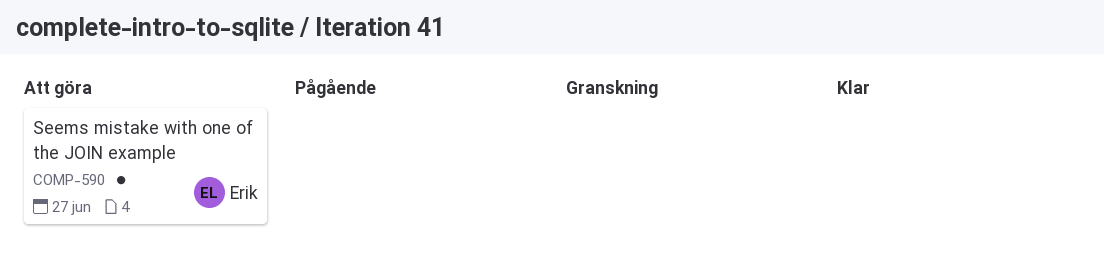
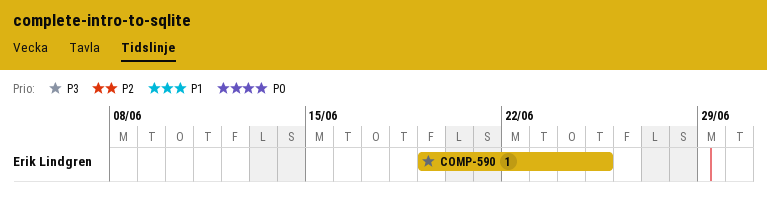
COMP-590, due: Jun 27 -> Jun 25

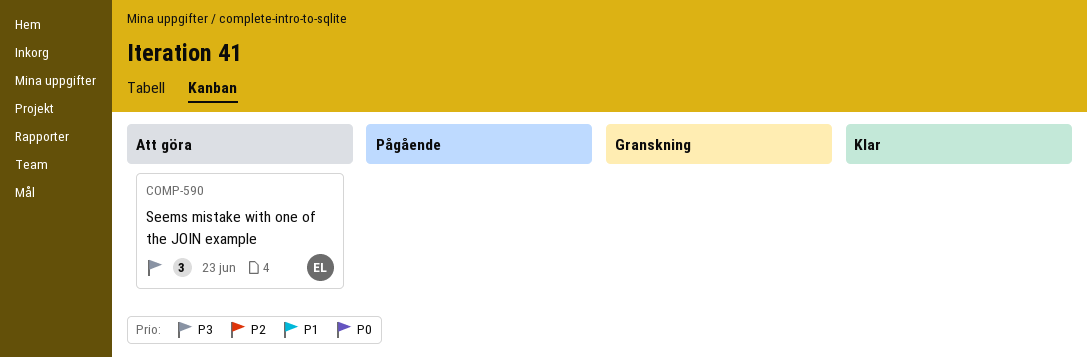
COMP-590, estimate: 1 -> 3
COMP-590, due: Jun 25 -> Jun 23

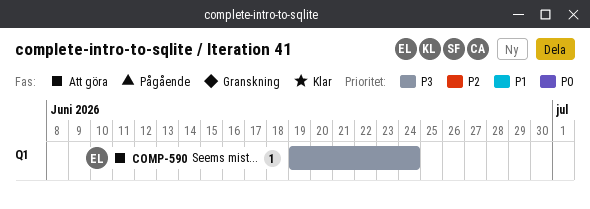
COMP-590, estimate: 3 -> 1
COMP-590, due: Jun 23 -> Jun 24

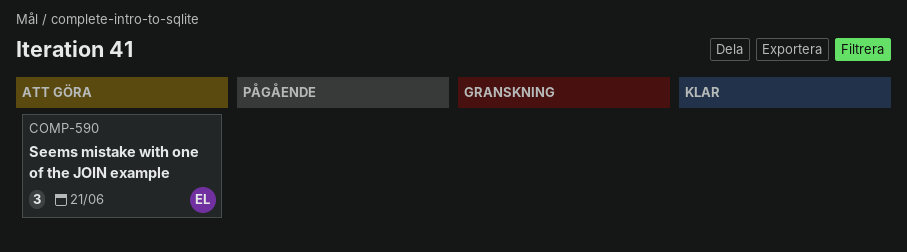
COMP-590, estimate: 1 -> 3
COMP-590, due: Jun 24 -> Jun 21

